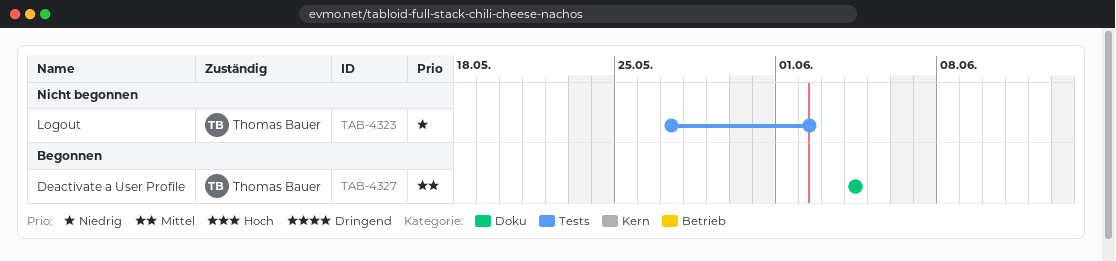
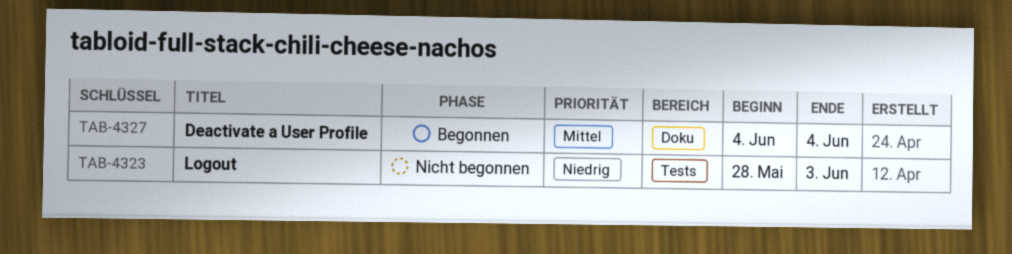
TAB-4323, start: May 27 -> May 28
TAB-4323, due: Jun 2 -> Jun 3

